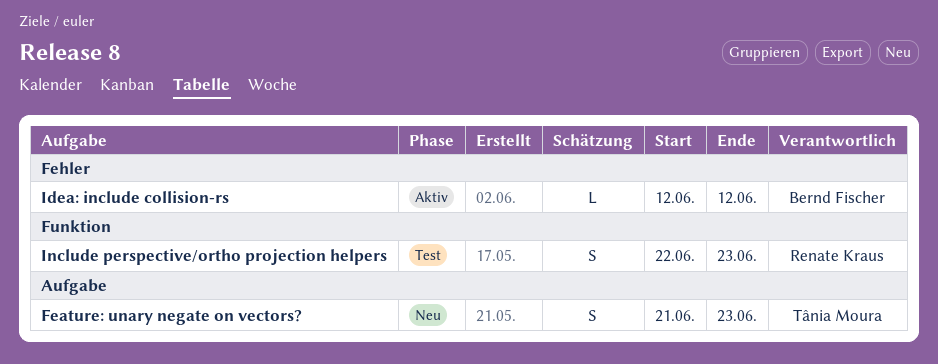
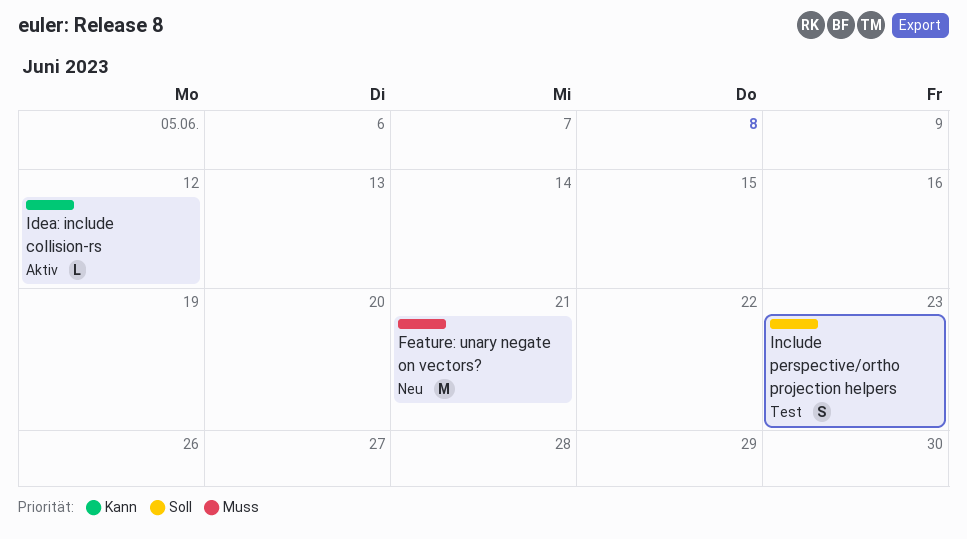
Feature: unary negate on vectors?, estimate: S -> M
Feature: unary negate on vectors?, due: Jun 23 -> Jun 21

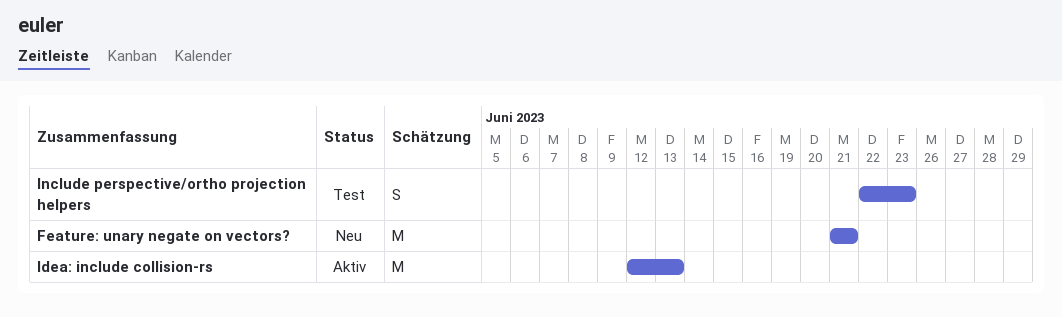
Idea: include collision-rs, estimate: L -> M
Idea: include collision-rs, due: Jun 12 -> Jun 13

